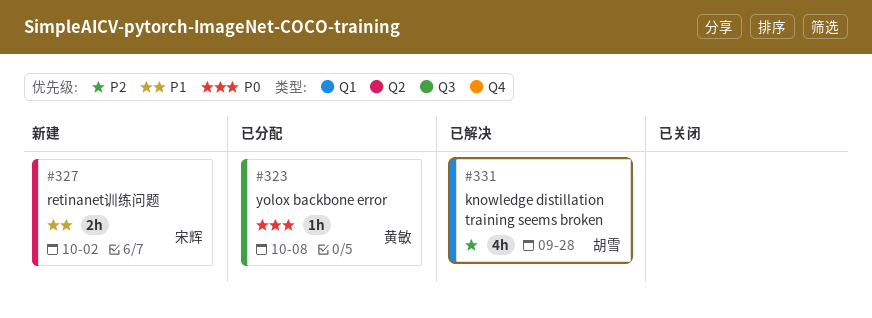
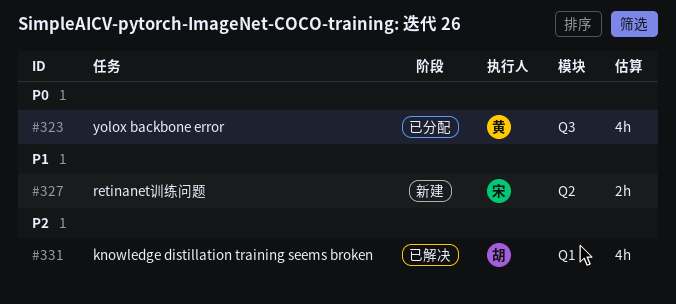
#323, estimate: 1h -> 4h

